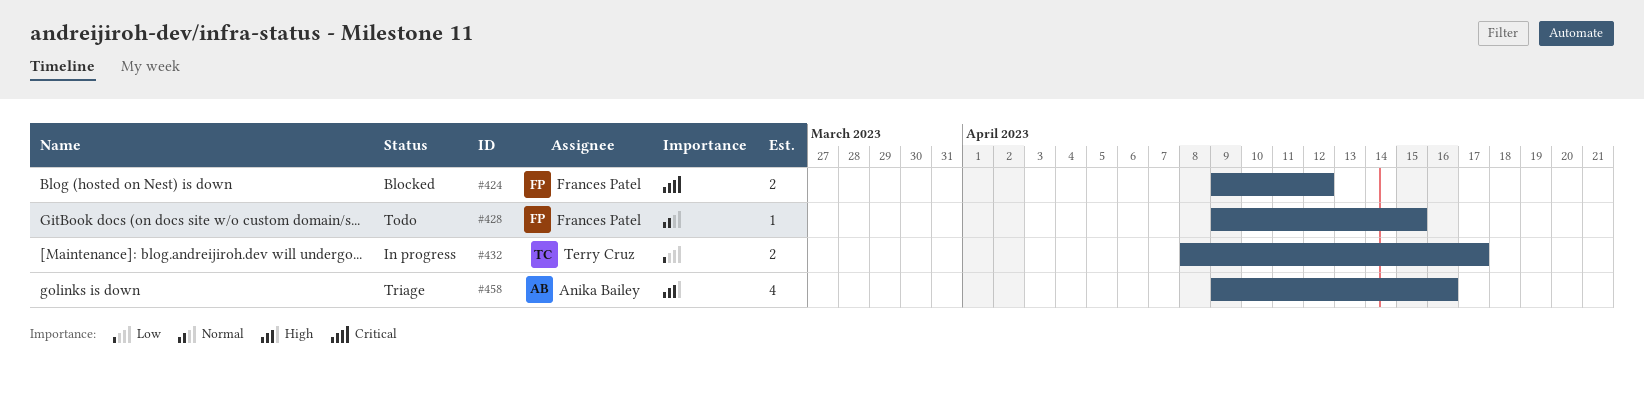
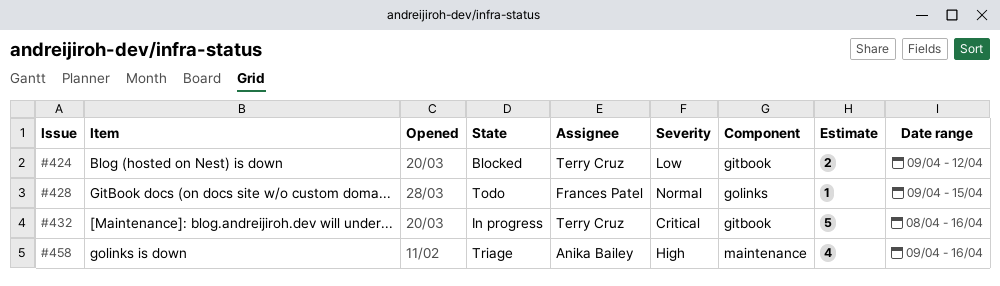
#424, owner: Frances Patel -> Terry Cruz
#424, priority: Critical -> Low
#432, priority: Low -> Critical
#432, estimate: 2 -> 5
#432, due: Apr 17 -> Apr 16

